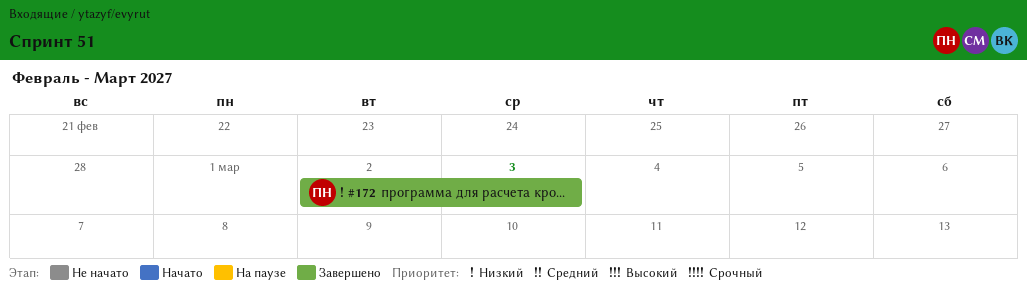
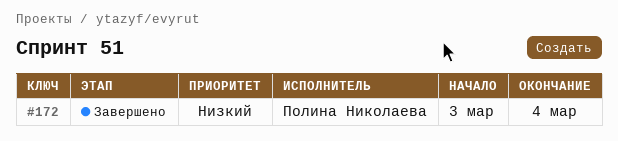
#172, start: Mar 2 -> Mar 3
#172, due: Mar 3 -> Mar 4

